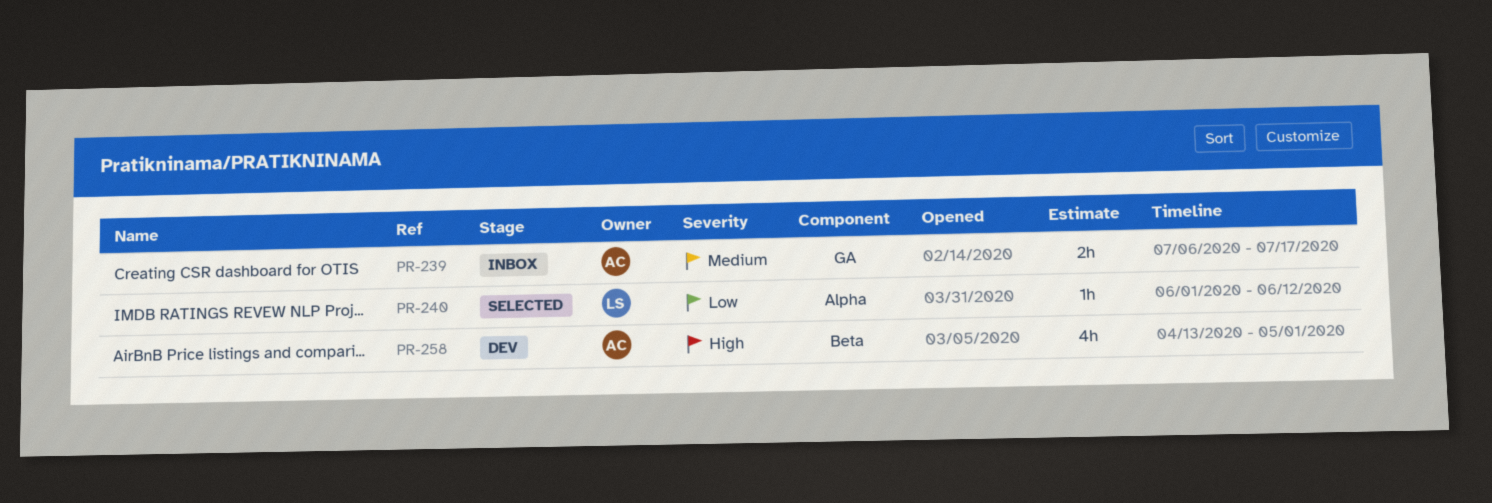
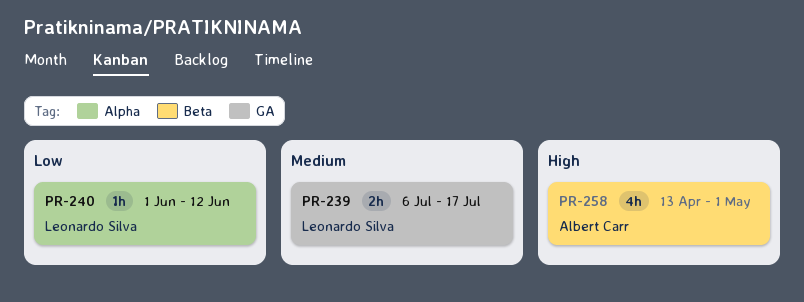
PR-239, owner: Albert Carr -> Leonardo Silva

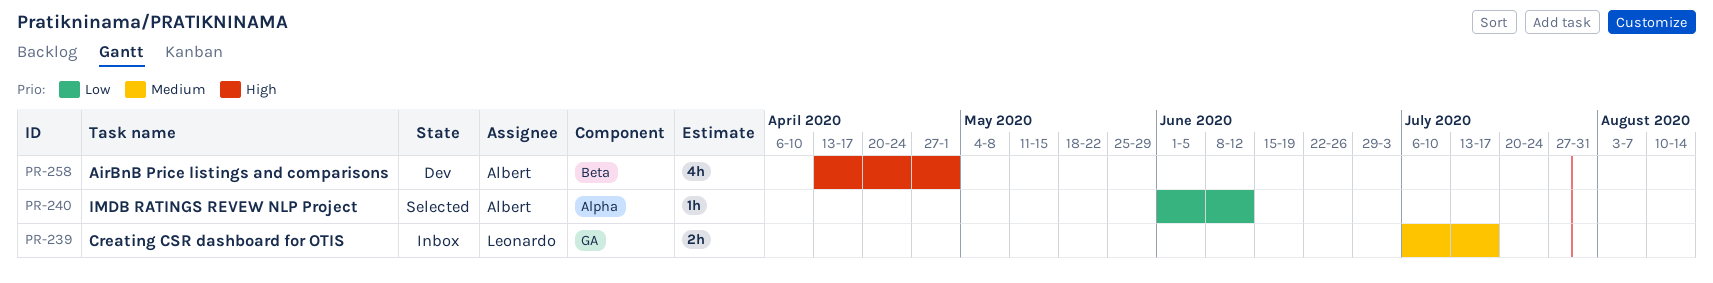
PR-240, owner: Leonardo Silva -> Albert Carr

